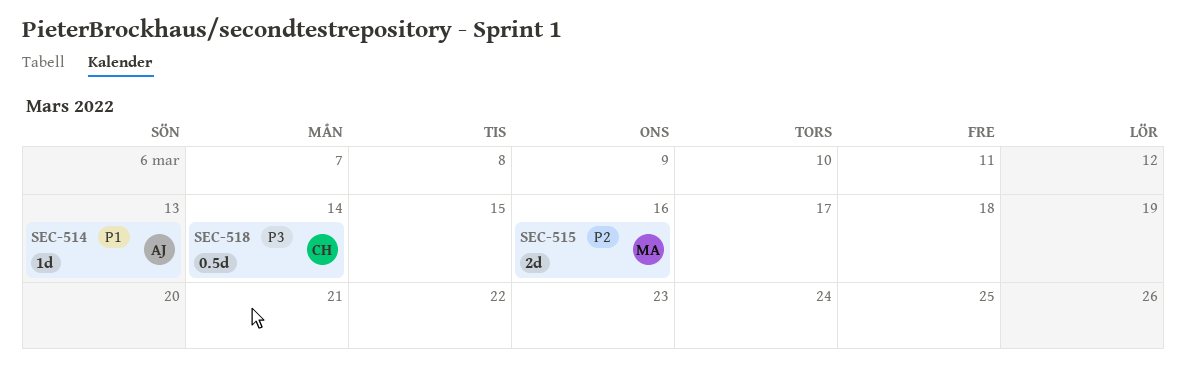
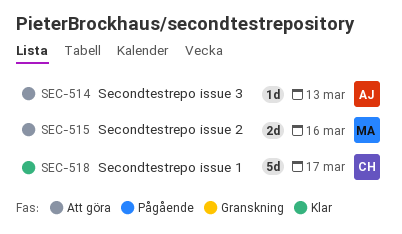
SEC-518, estimate: 0.5d -> 5d
SEC-518, due: Mar 14 -> Mar 17

